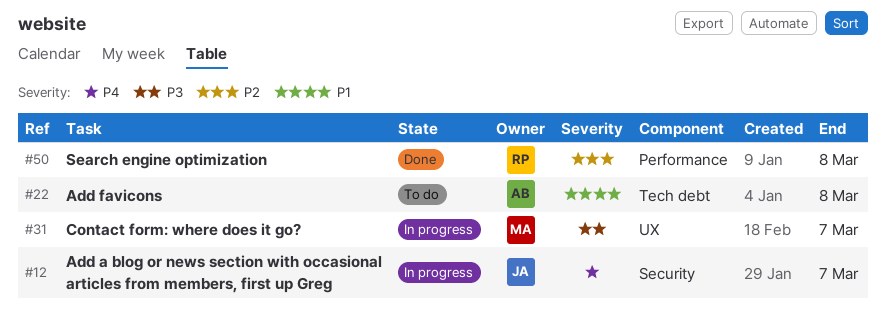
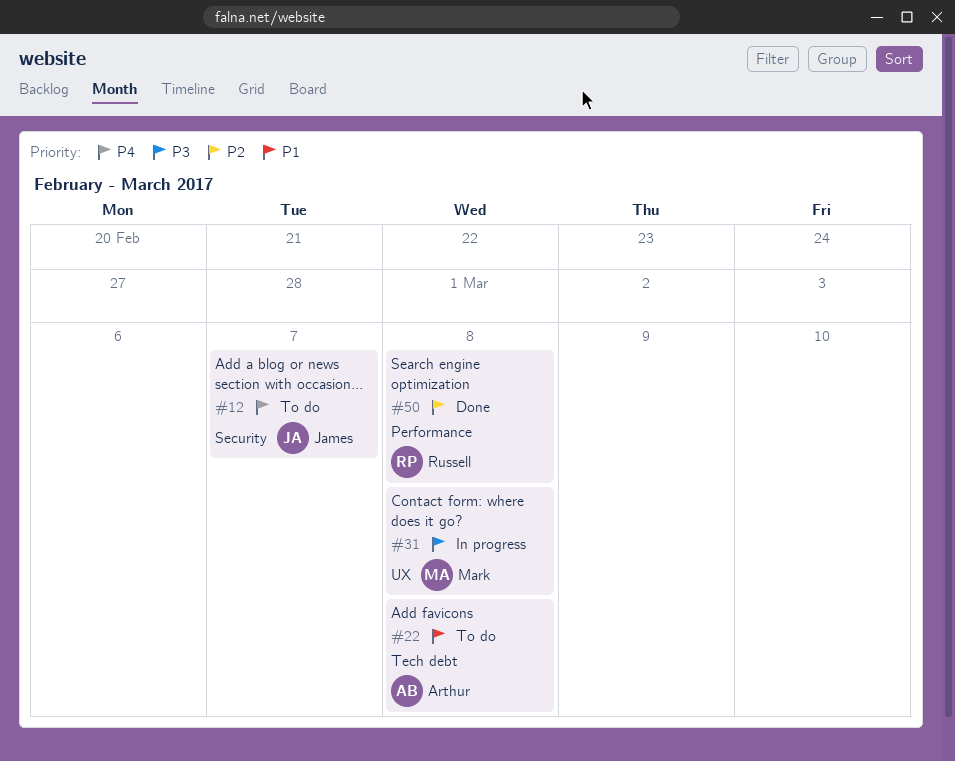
#12, status: In progress -> To do
#31, due: Mar 7 -> Mar 8

